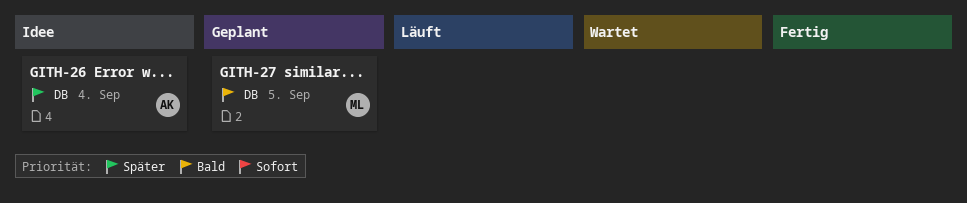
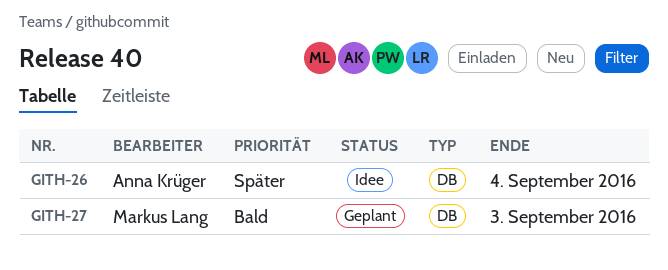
GITH-27, due: Sep 5 -> Sep 3

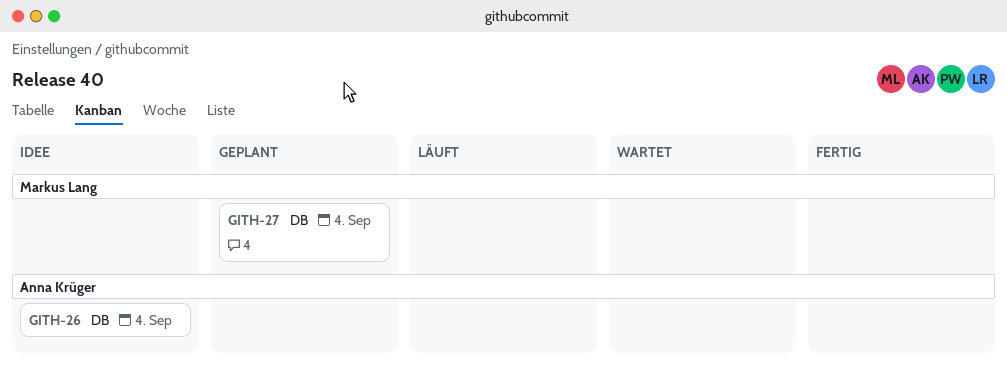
GITH-27, due: Sep 3 -> Sep 4

